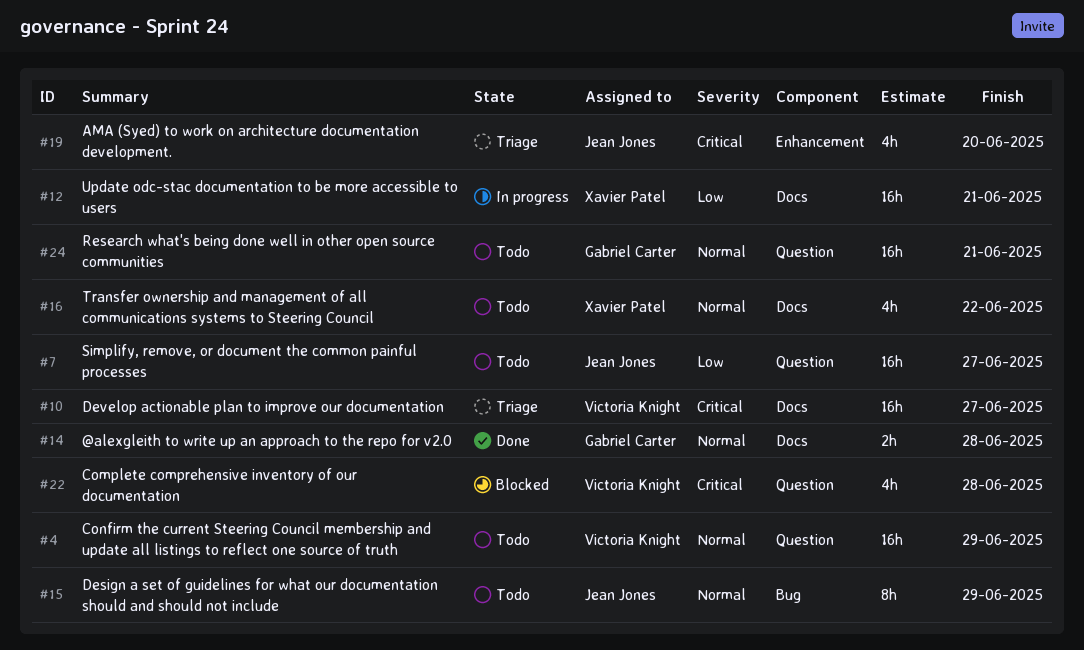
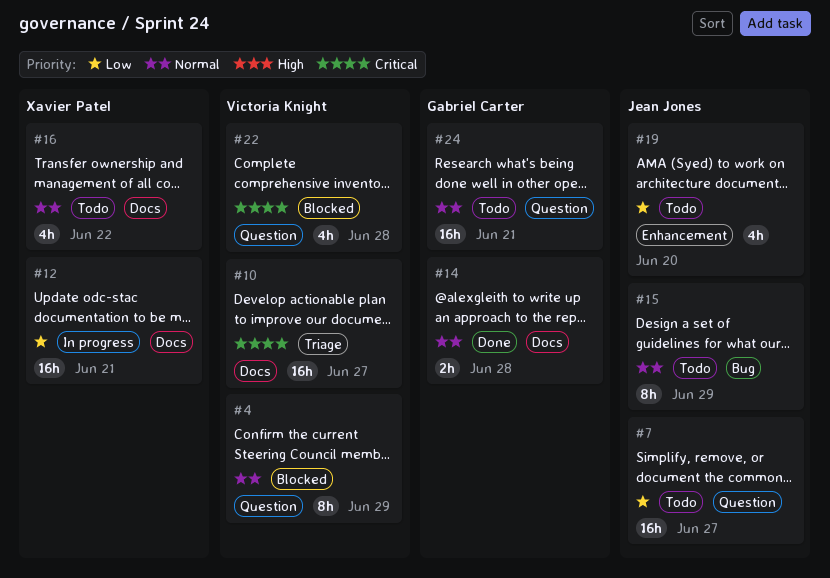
#4, status: Todo -> Blocked
#4, estimate: 16h -> 8h
#19, status: Triage -> Todo
#19, priority: Critical -> Low

